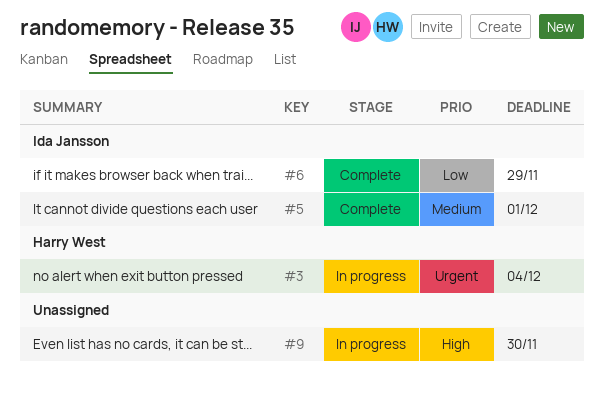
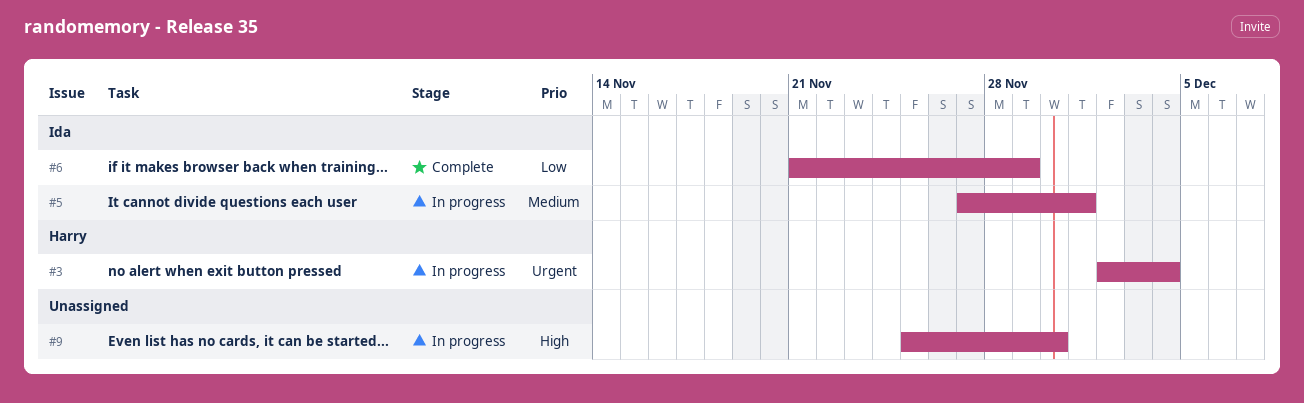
#5, status: Complete -> In progress

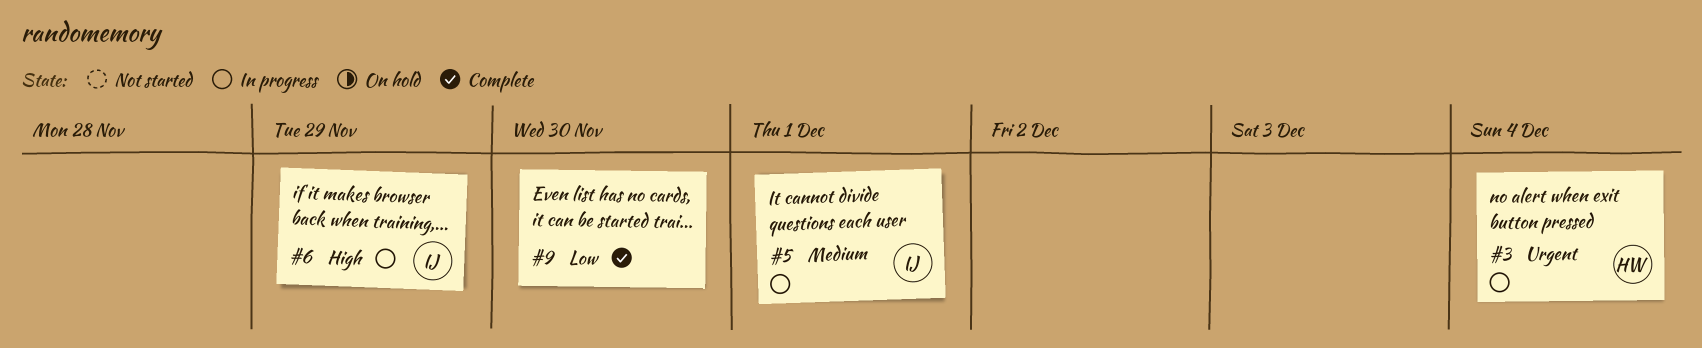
#6, status: Complete -> In progress
#6, priority: Low -> High
#9, status: In progress -> Complete
#9, priority: High -> Low

